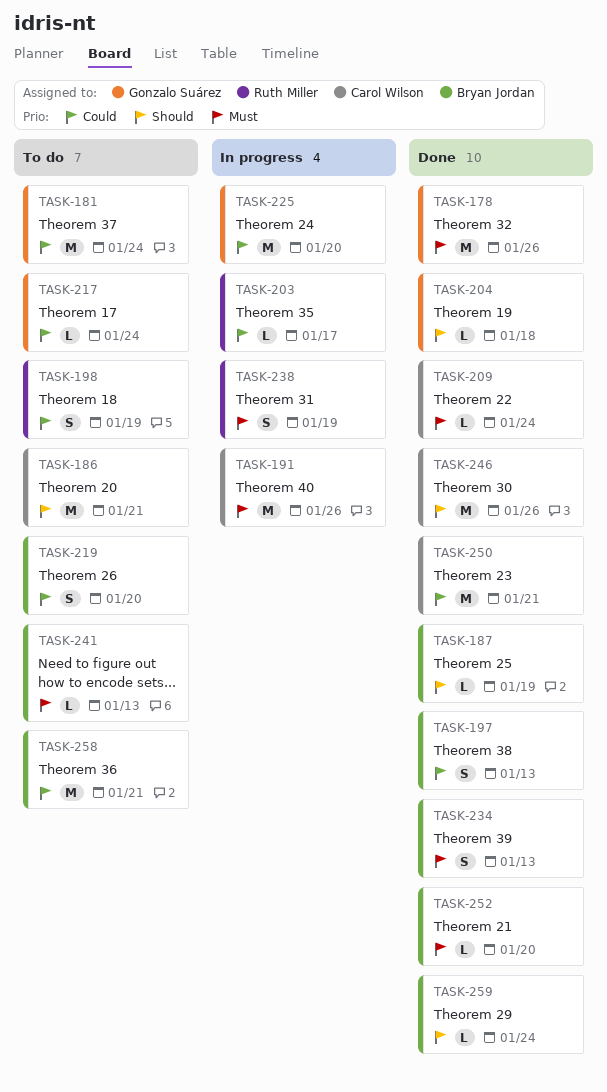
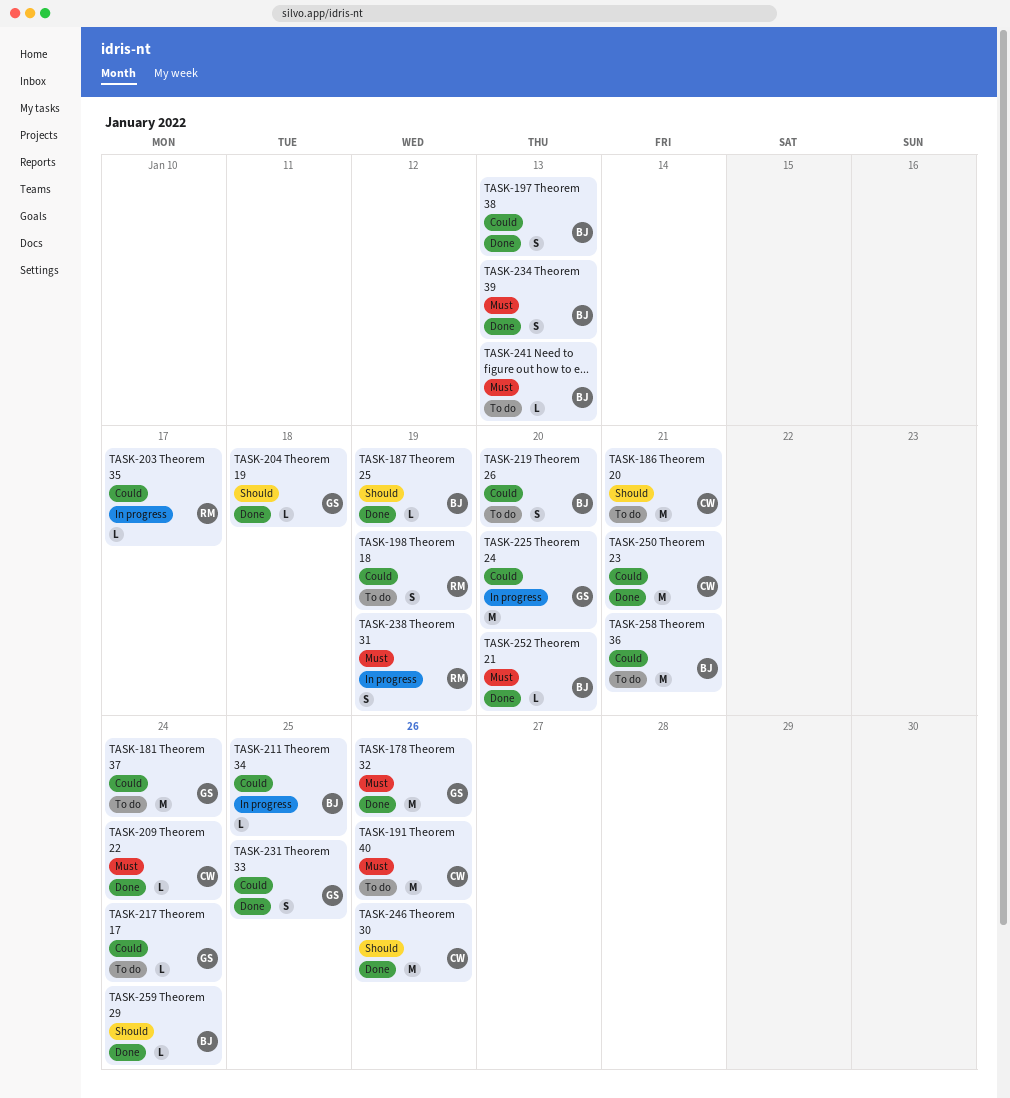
TASK-191, status: In progress -> To do
TASK-211: none -> present
TASK-231: none -> present

